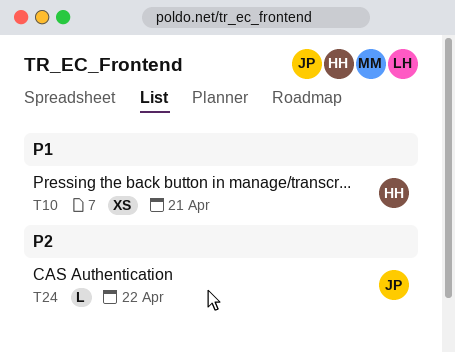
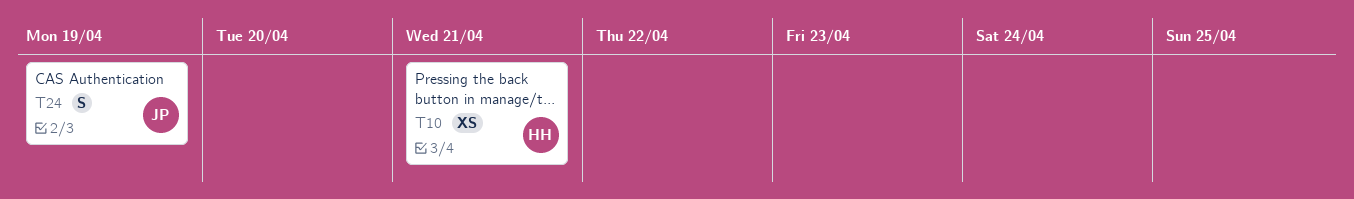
T24, estimate: L -> S
T24, due: Apr 22 -> Apr 19

